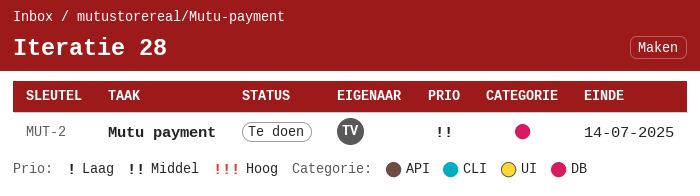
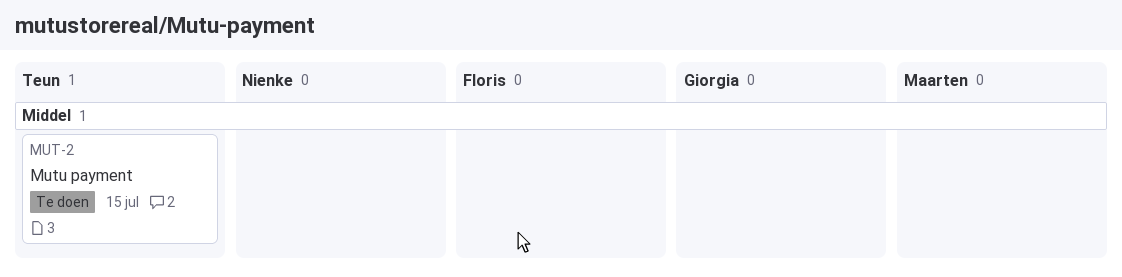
MUT-2, due: Jul 14 -> Jul 15

